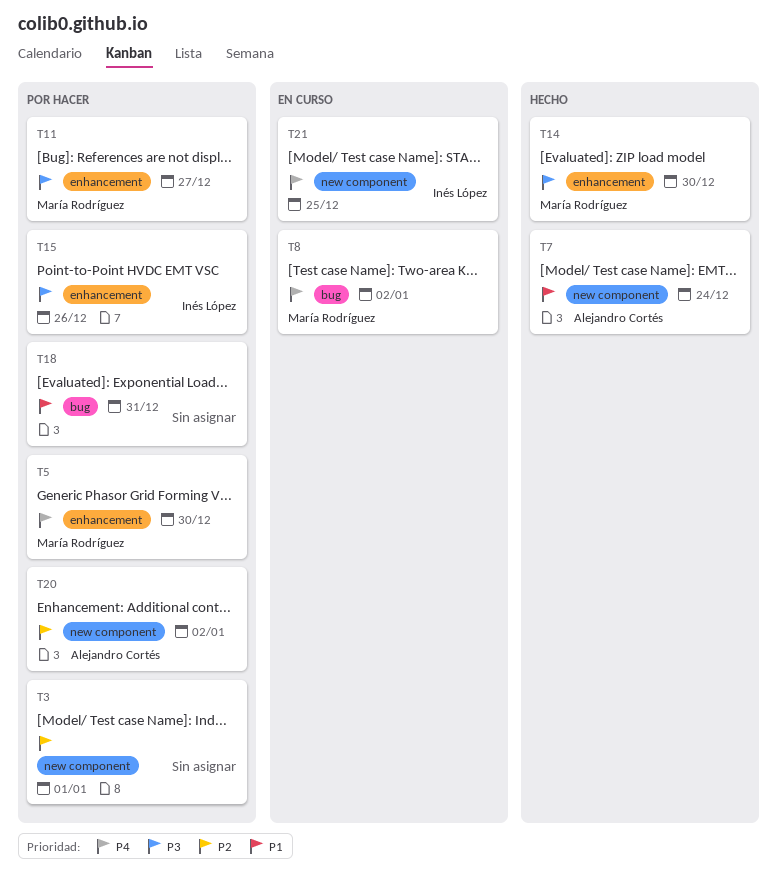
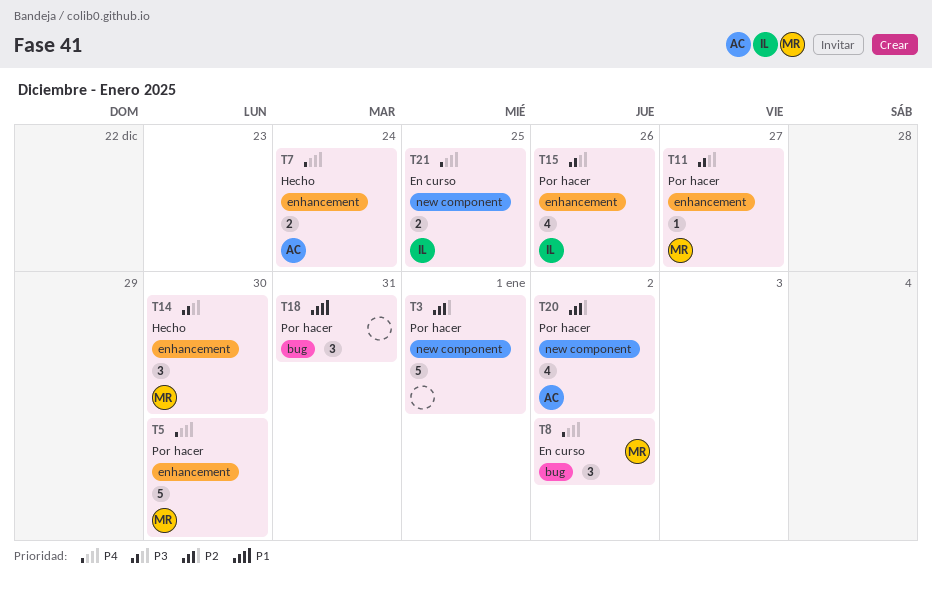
T7, priority: P1 -> P4
T7, label: new component -> enhancement

